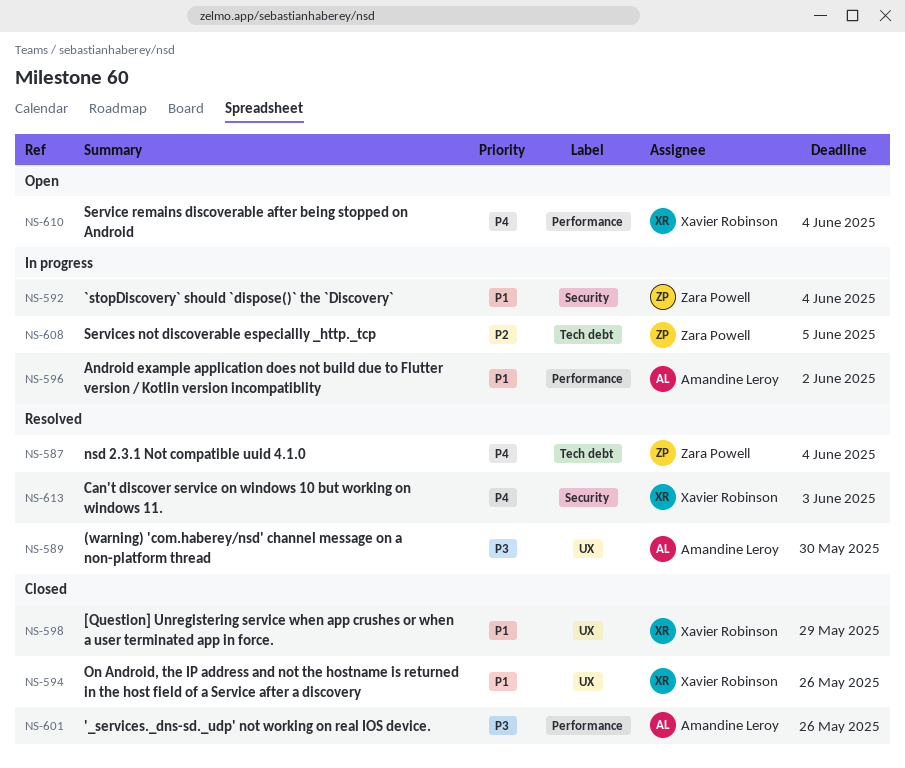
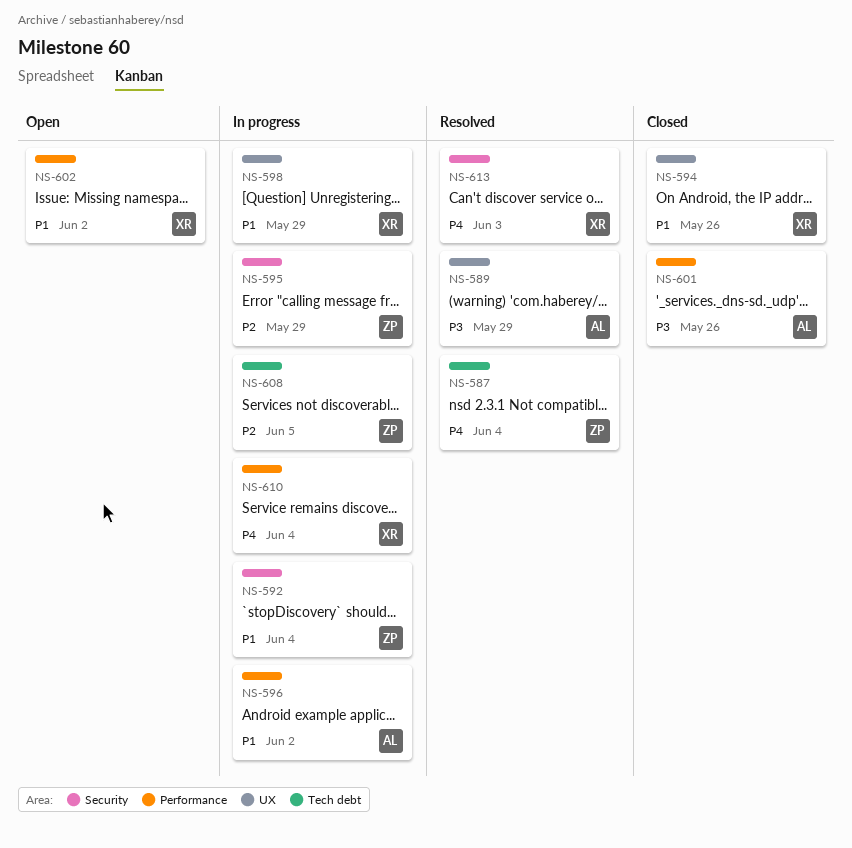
NS-589, due: May 30 -> May 29
NS-595: none -> present
NS-598, status: Closed -> In progress
NS-602: none -> present
NS-610, status: Open -> In progress

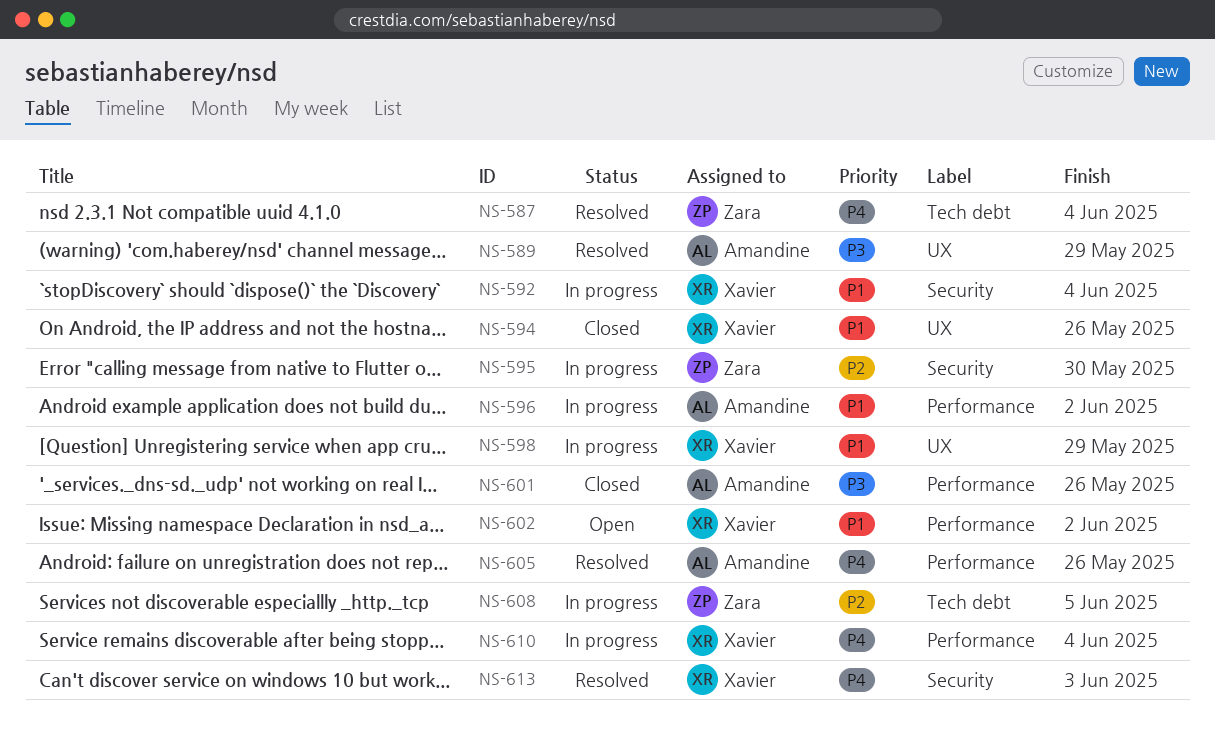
NS-592, owner: Zara -> Xavier
NS-595, due: May 29 -> May 30
NS-605: none -> present

